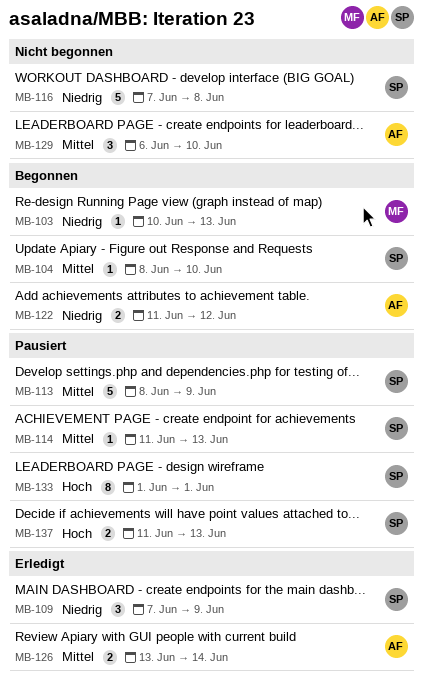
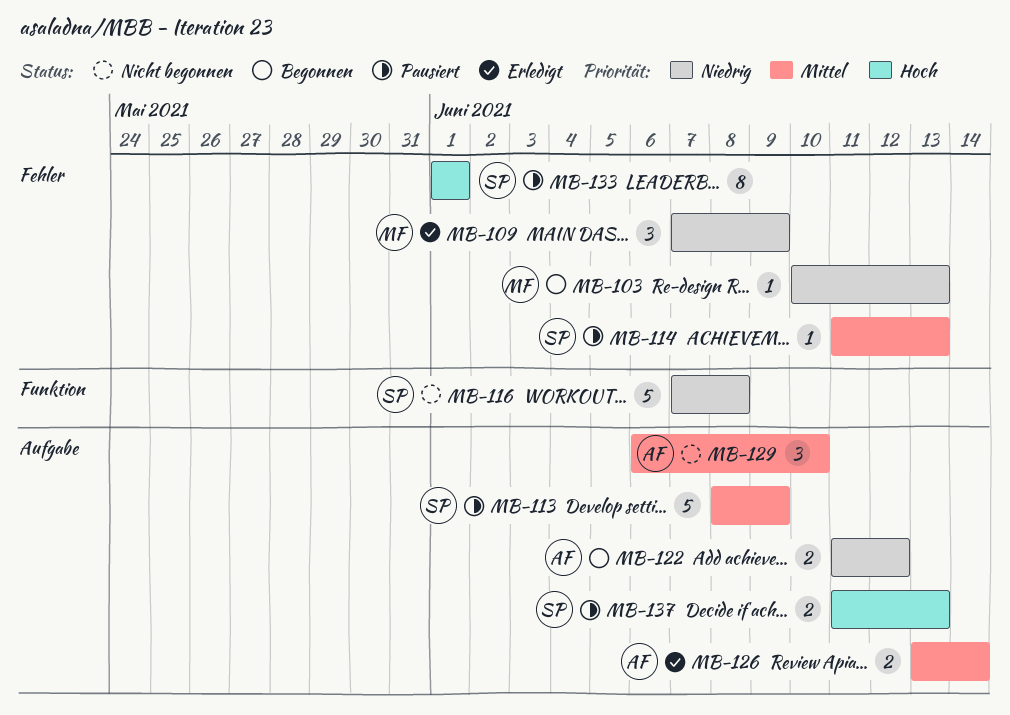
MB-104: present -> none
MB-109, owner: SP -> MF

